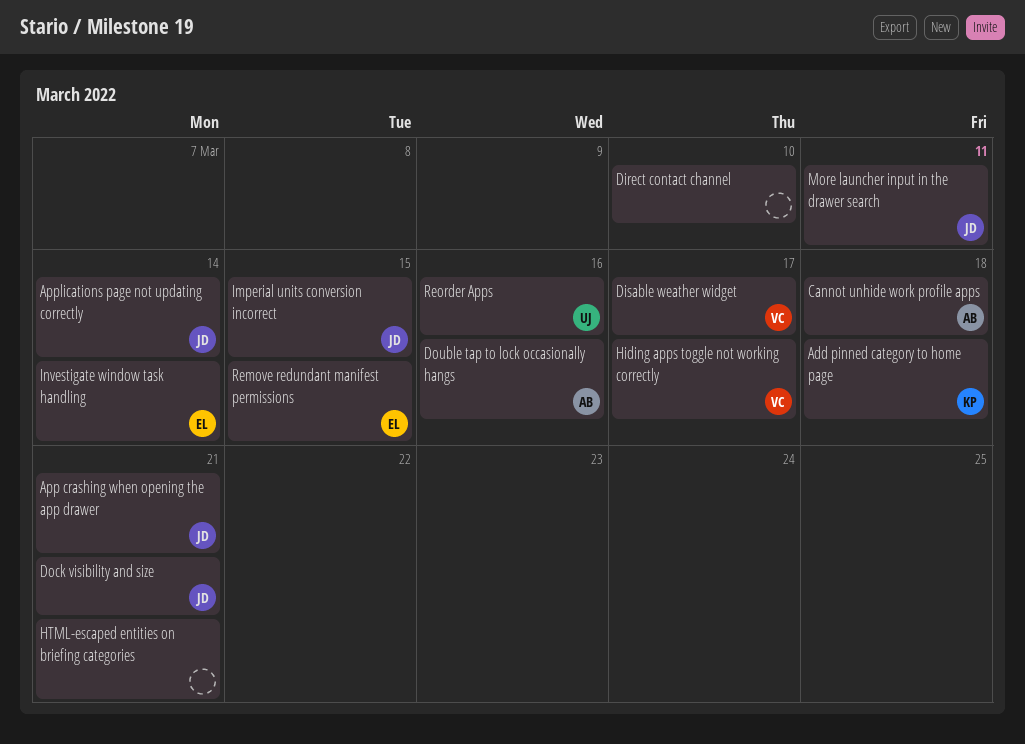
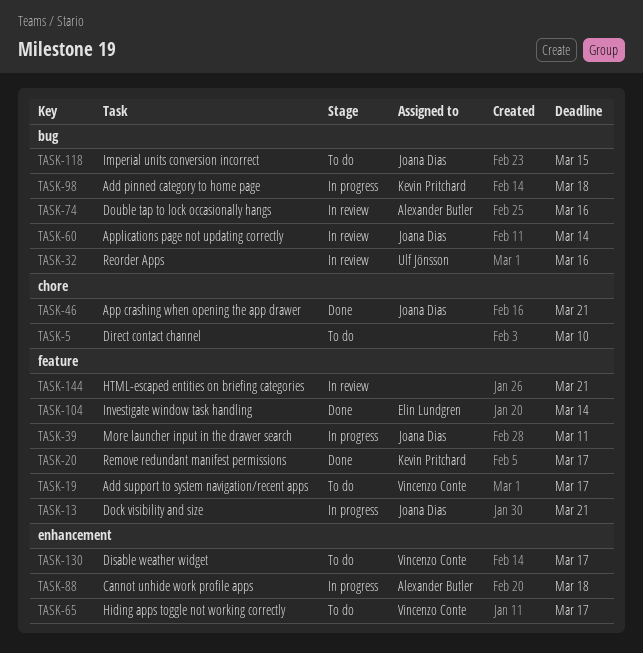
Add support to system navigation/recent apps: none -> present
Remove redundant manifest permissions, owner: Elin Lundgren -> Kevin Pritchard
Remove redundant manifest permissions, due: Mar 15 -> Mar 17

